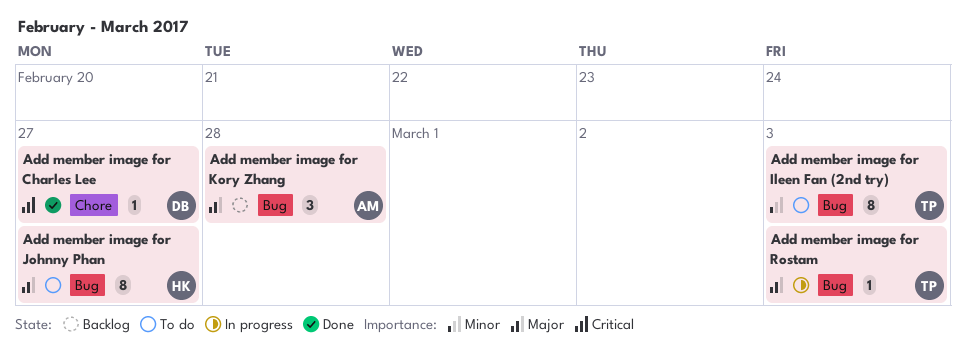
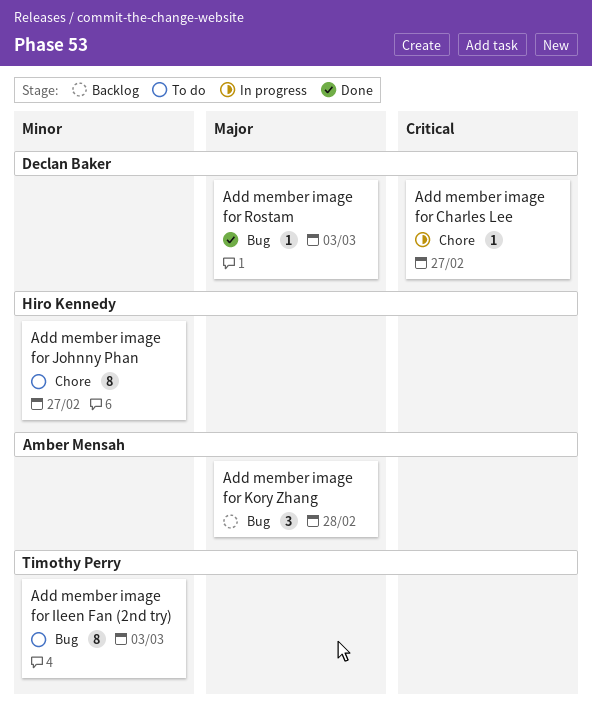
Add member image for Charles Lee, status: Done -> In progress
Add member image for Johnny Phan, priority: Major -> Minor
Add member image for Johnny Phan, label: Bug -> Chore
Add member image for Rostam, status: In progress -> Done
Add member image for Rostam, owner: Timothy Perry -> Declan Baker

